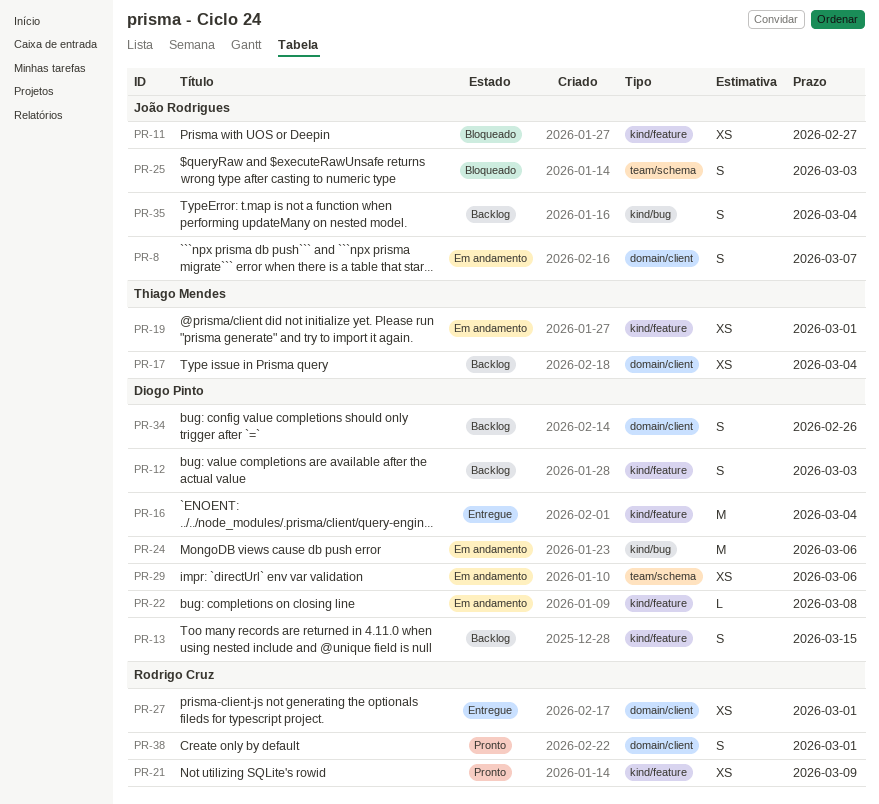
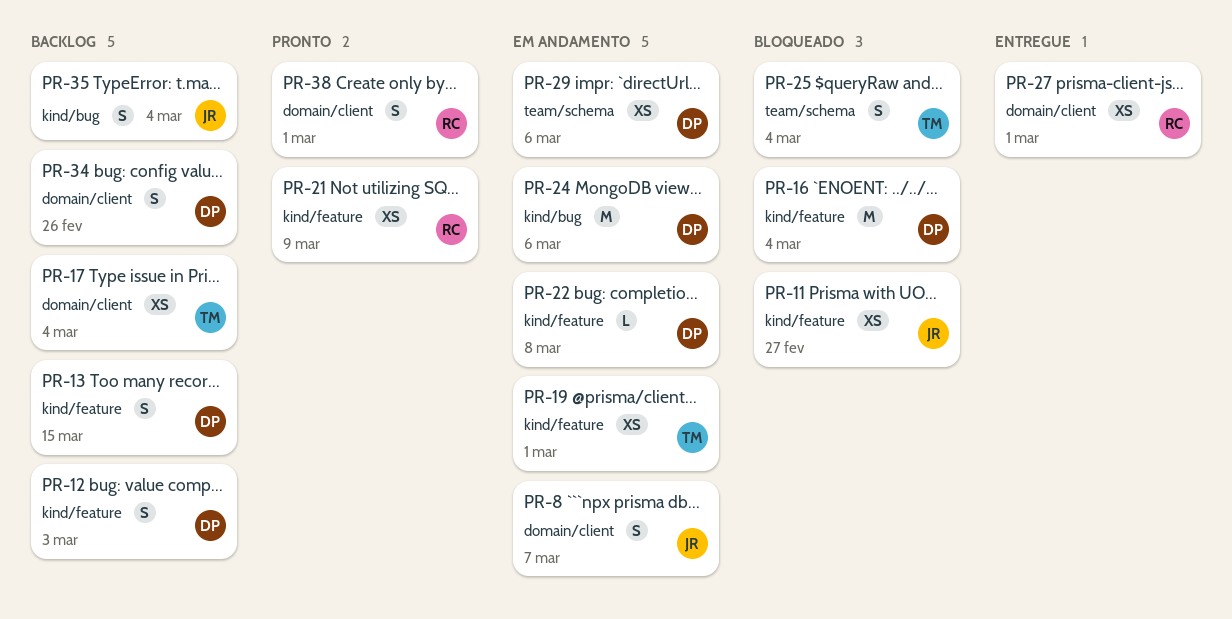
PR-16, status: Entregue -> Bloqueado
PR-25, owner: João Rodrigues -> Thiago Mendes
PR-25, due: Mar 3 -> Mar 4

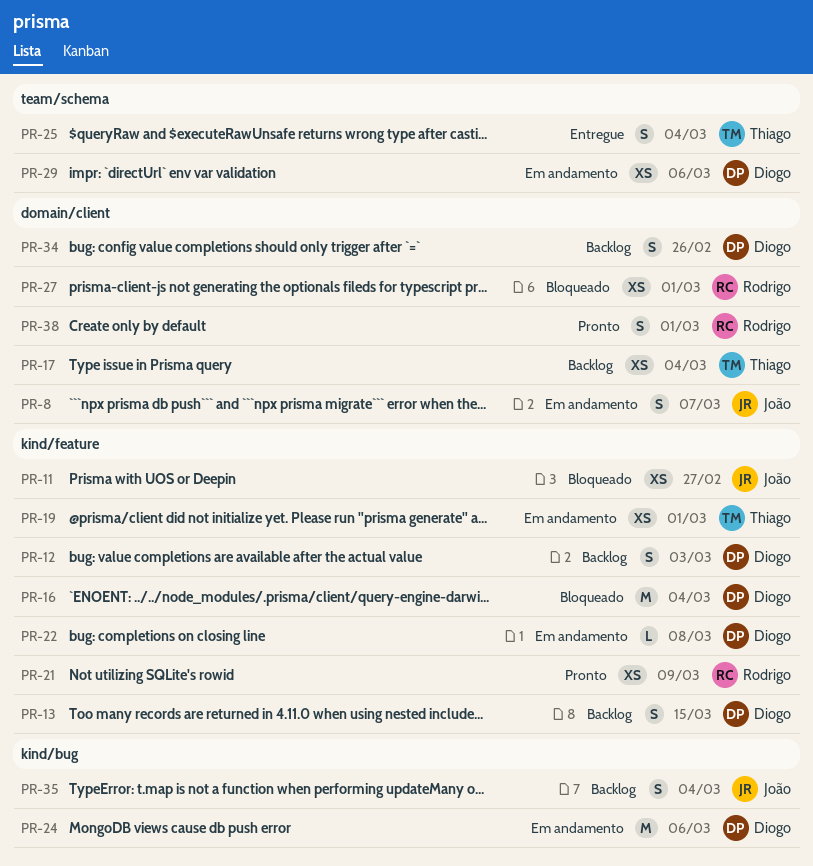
PR-25, status: Bloqueado -> Entregue
PR-27, status: Entregue -> Bloqueado

